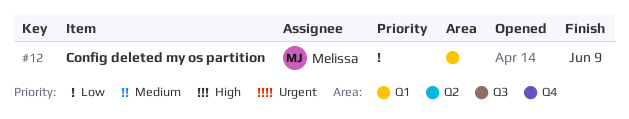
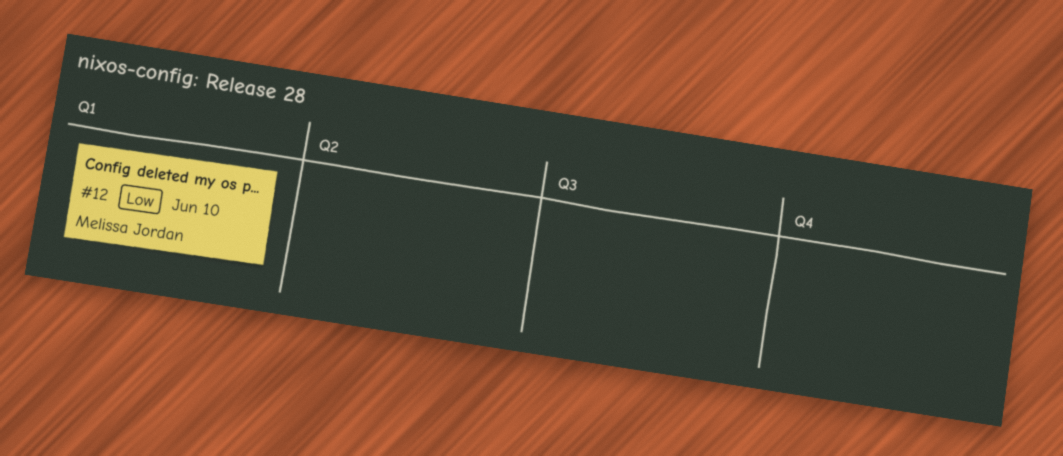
#12, due: Jun 9 -> Jun 10

